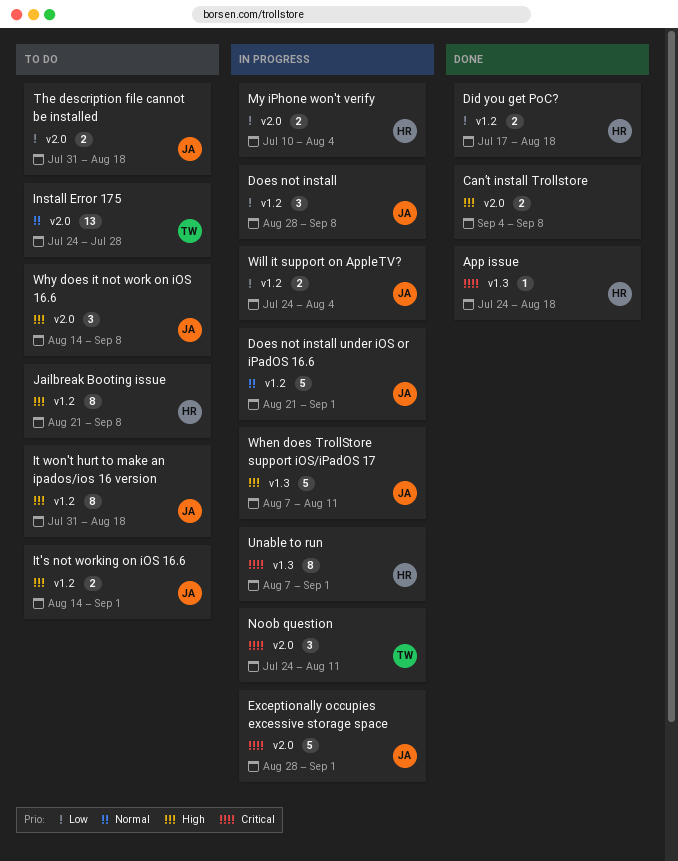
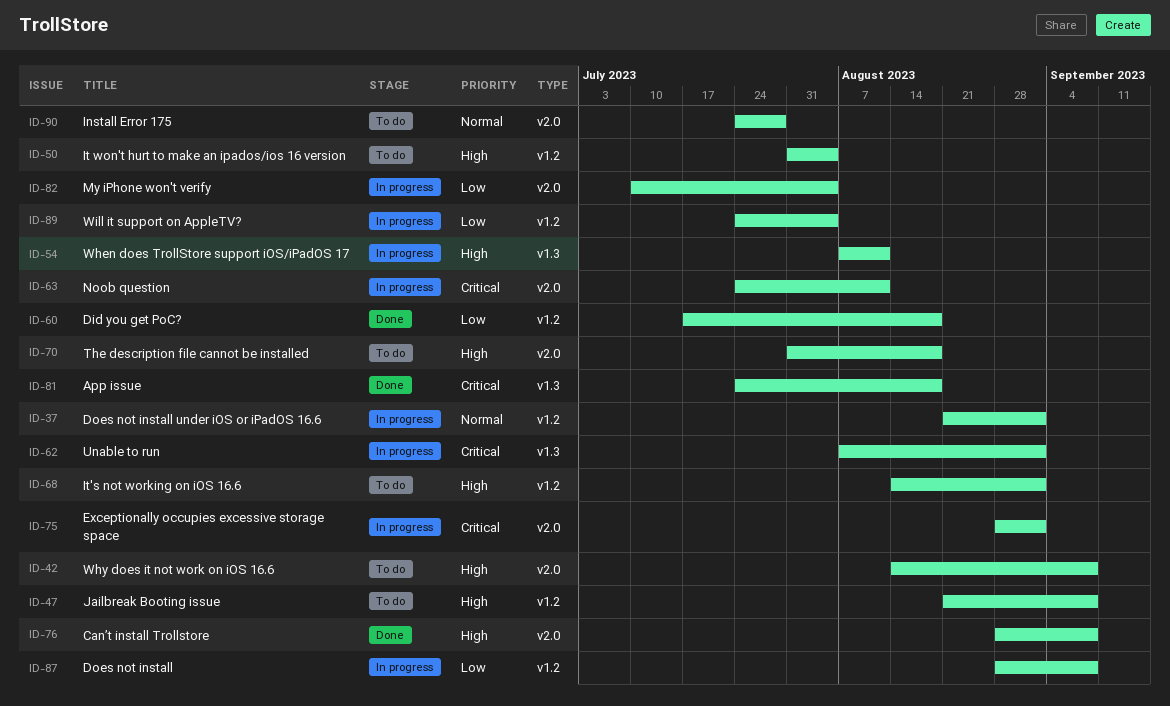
Can’t install Trollstore, start: Sep 4 -> Aug 28
It won't hurt to make an ipados/ios 16 version, due: Aug 18 -> Aug 4
The description file cannot be installed, priority: Low -> High

